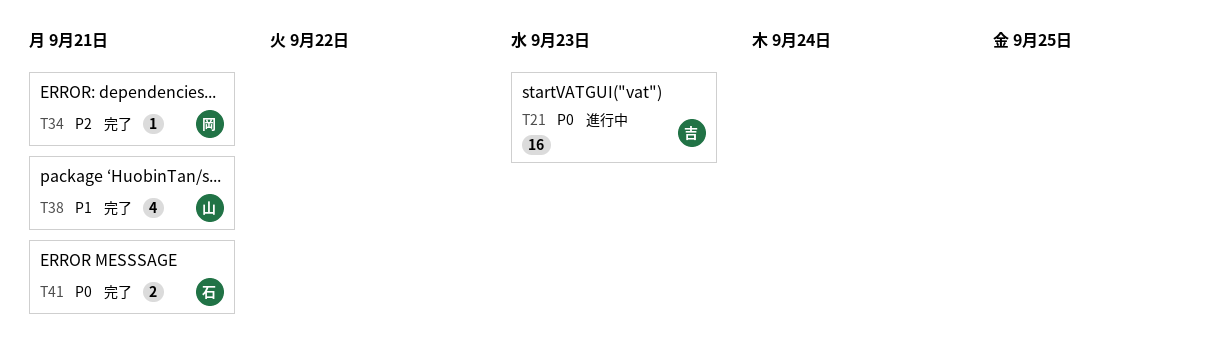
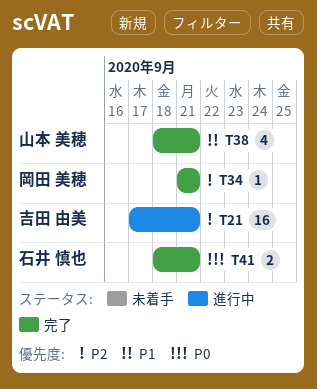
T21, priority: P0 -> P2
T21, due: Sep 23 -> Sep 21

